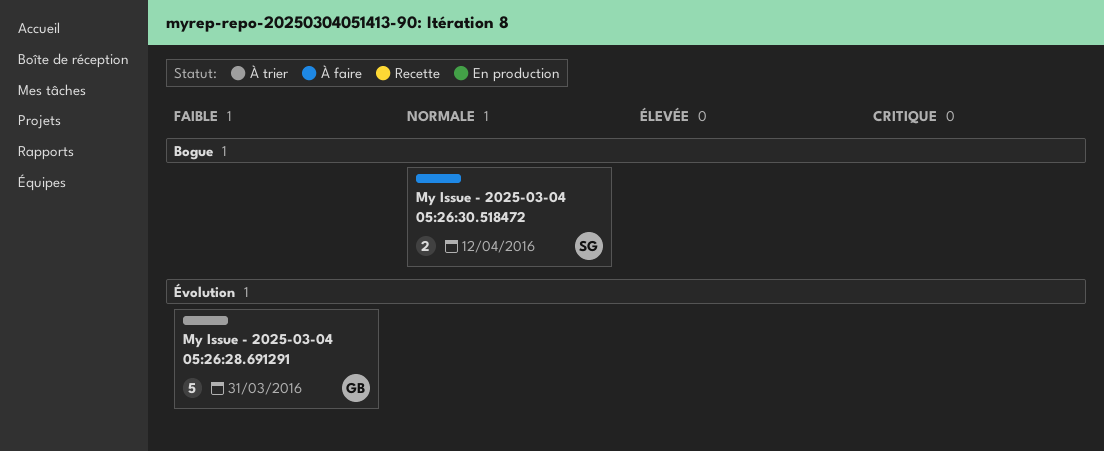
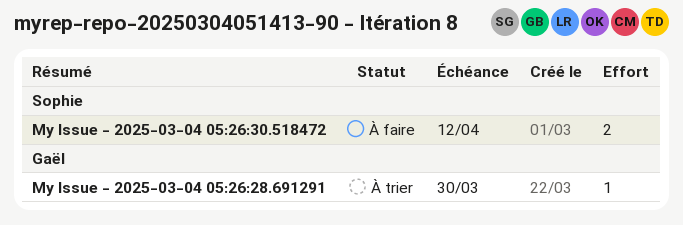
My Issue - 2025-03-04 05:26:28.691291, estimate: 5 -> 1
My Issue - 2025-03-04 05:26:28.691291, due: Mar 31 -> Mar 30

